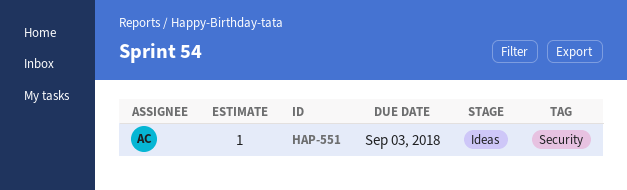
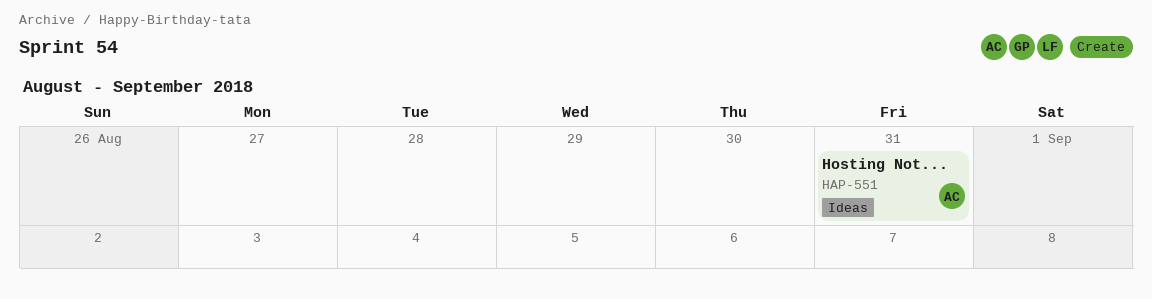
HAP-551, due: Sep 3 -> Aug 31

